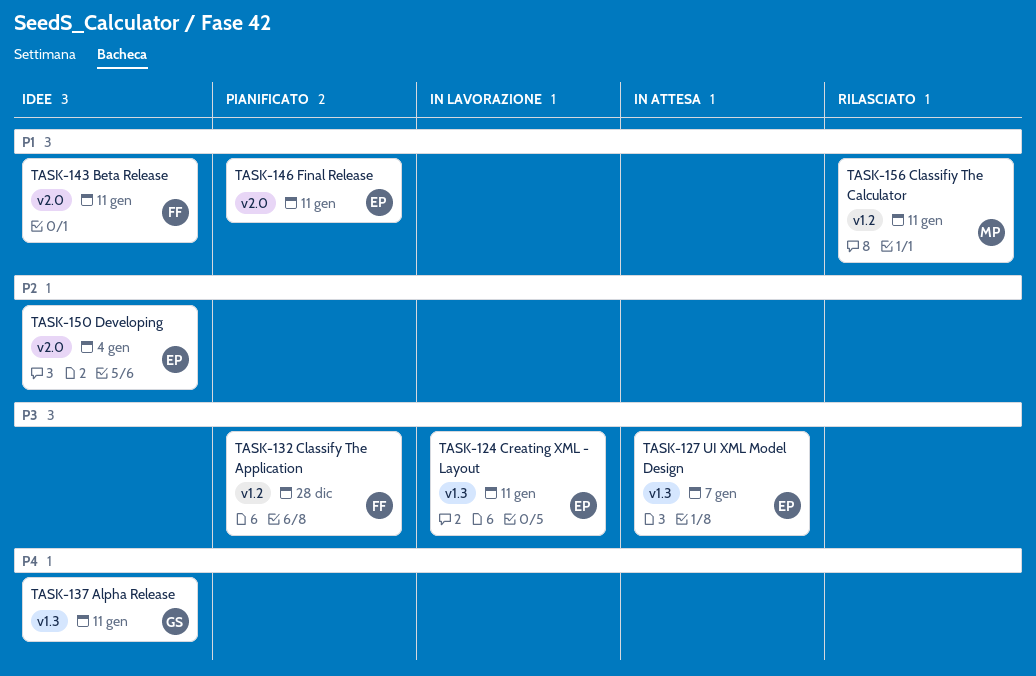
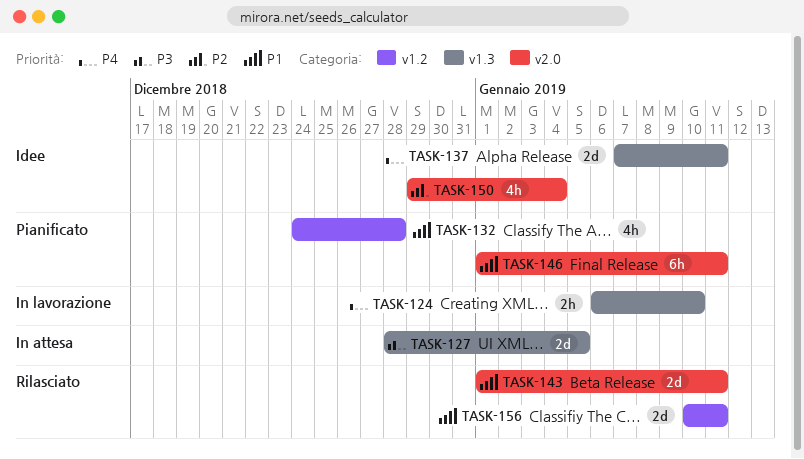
TASK-124, priority: P3 -> P4
TASK-124, due: Jan 11 -> Jan 10
TASK-127, due: Jan 7 -> Jan 5
TASK-132, priority: P3 -> P1
TASK-143, status: Idee -> Rilasciato

